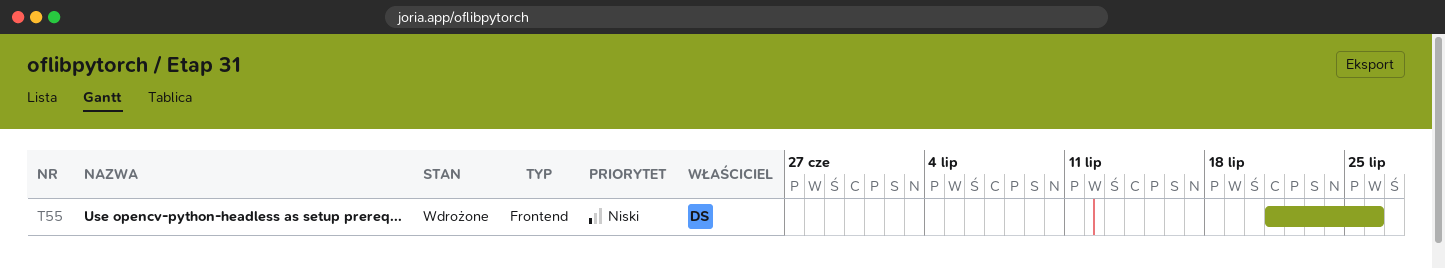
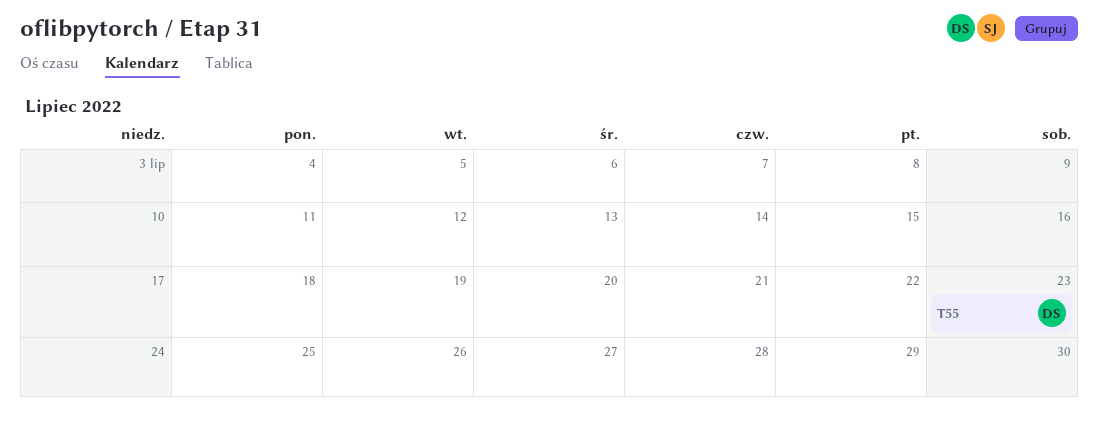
T55, due: Jul 26 -> Jul 23

